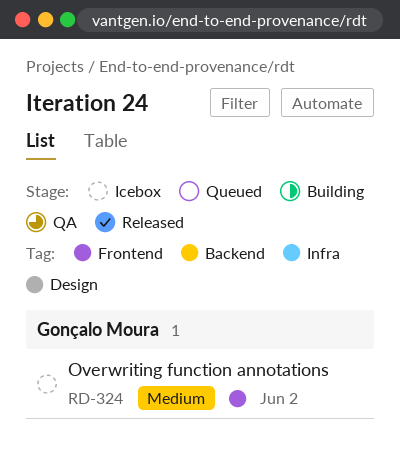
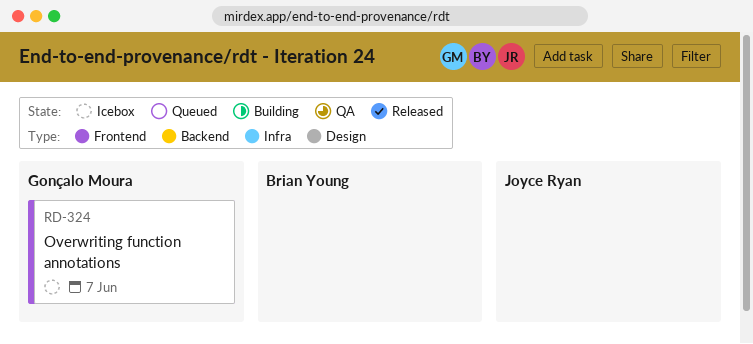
RD-324, due: Jun 2 -> Jun 7

